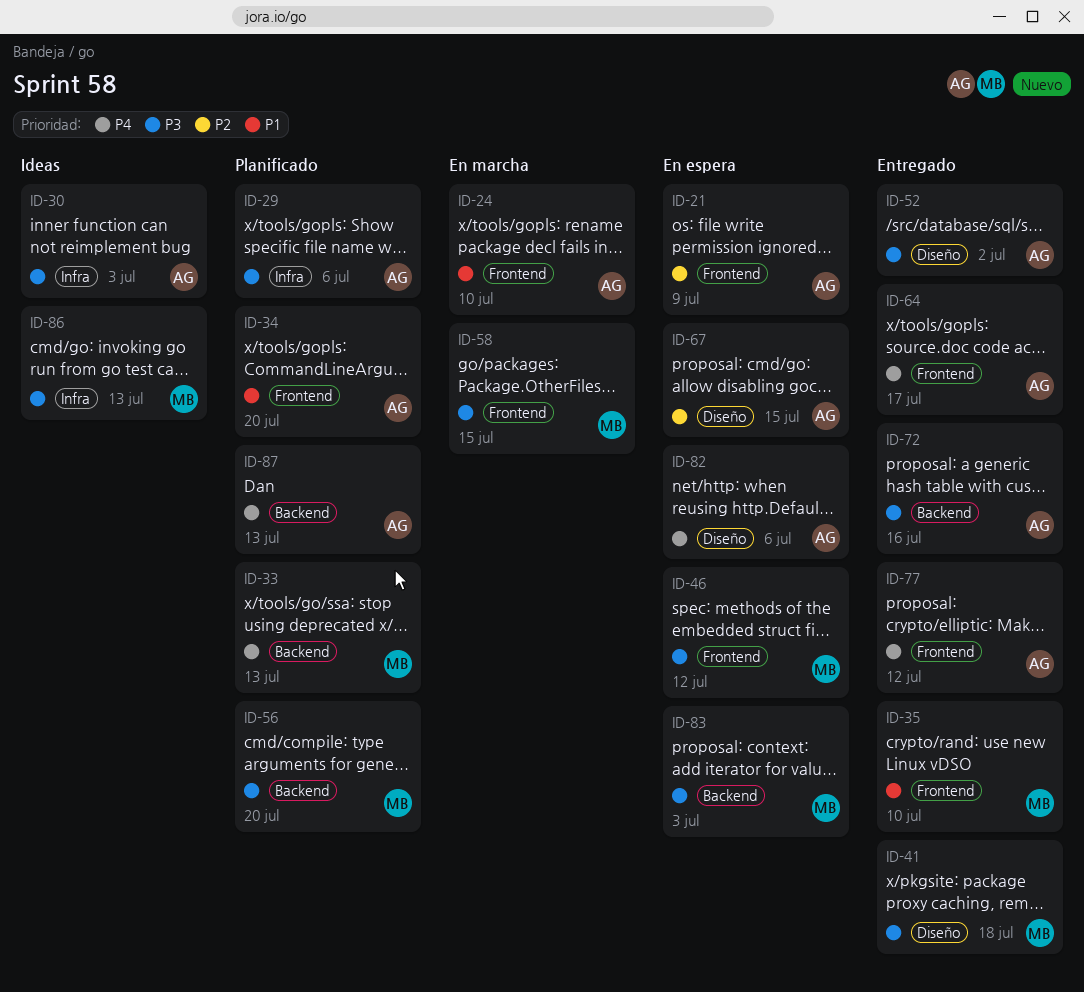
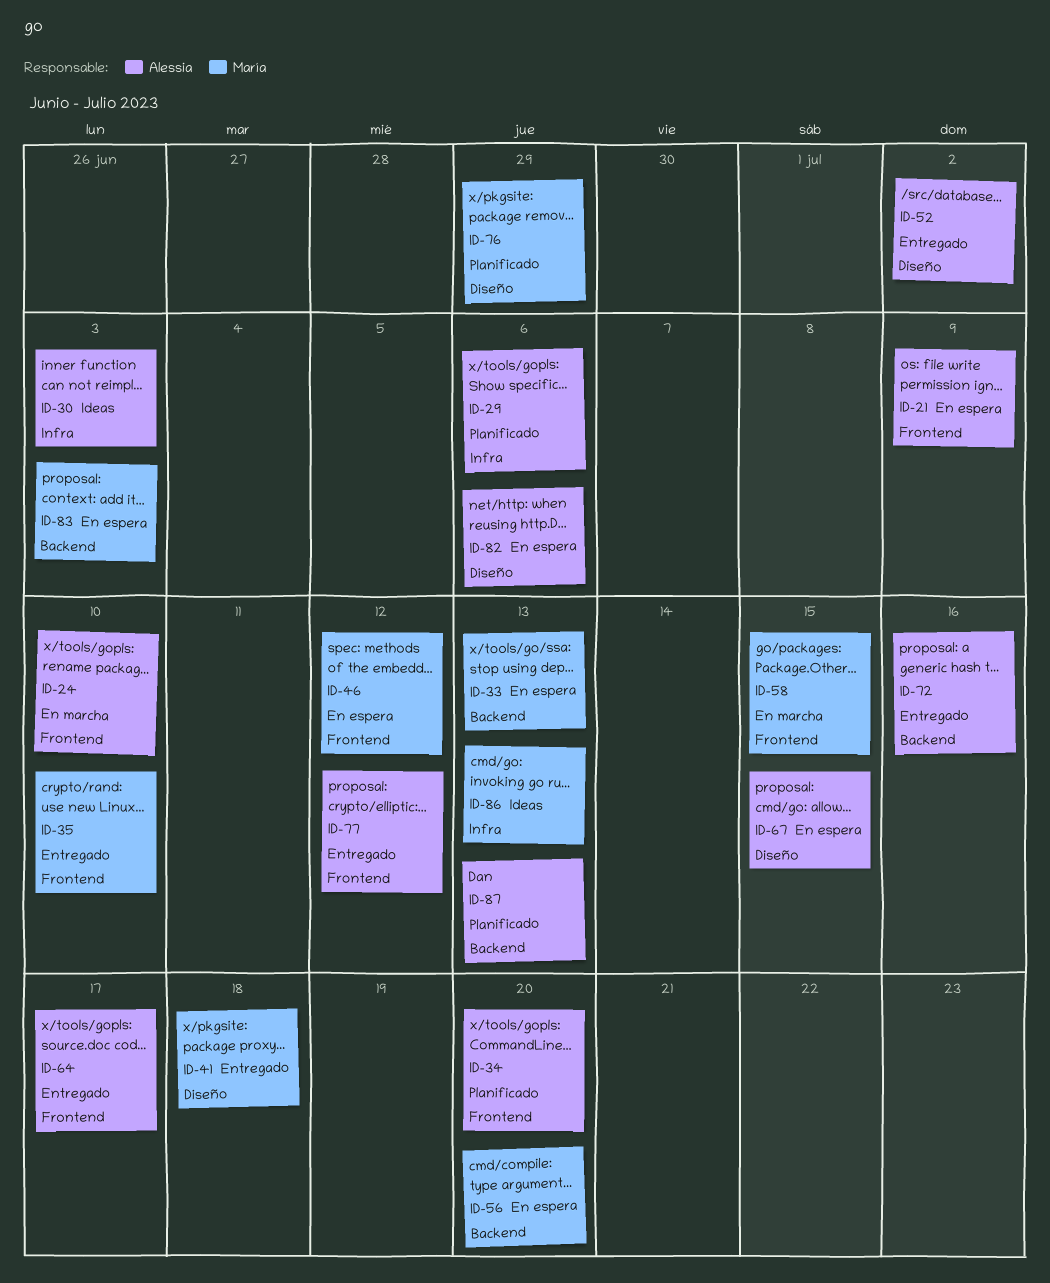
ID-33, status: Planificado -> En espera
ID-56, status: Planificado -> En espera
ID-76: none -> present

